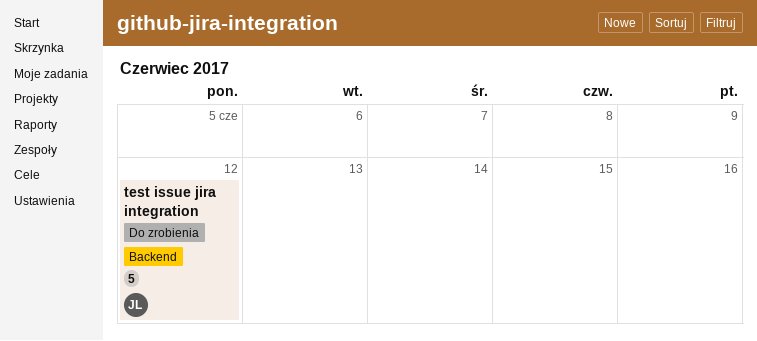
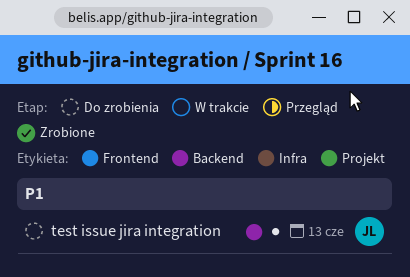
test issue jira integration, estimate: 5 -> 1
test issue jira integration, due: Jun 12 -> Jun 13

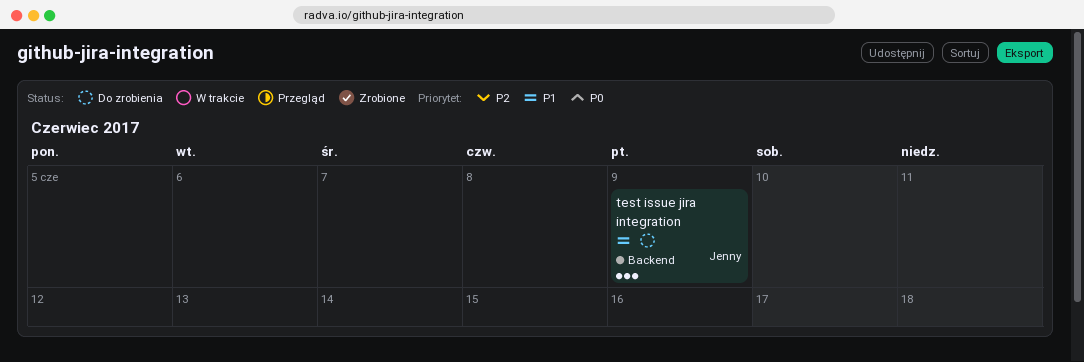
test issue jira integration, estimate: 1 -> 3
test issue jira integration, due: Jun 13 -> Jun 9

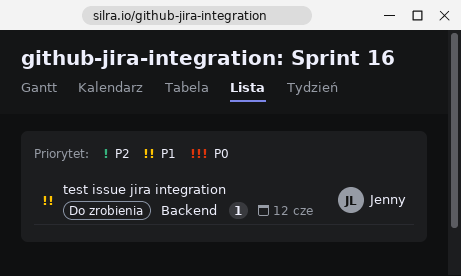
test issue jira integration, estimate: 3 -> 1
test issue jira integration, due: Jun 9 -> Jun 12

